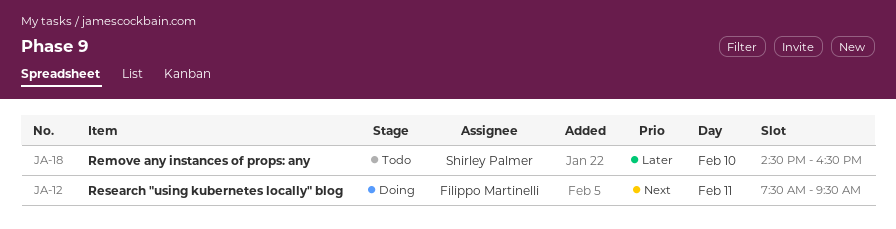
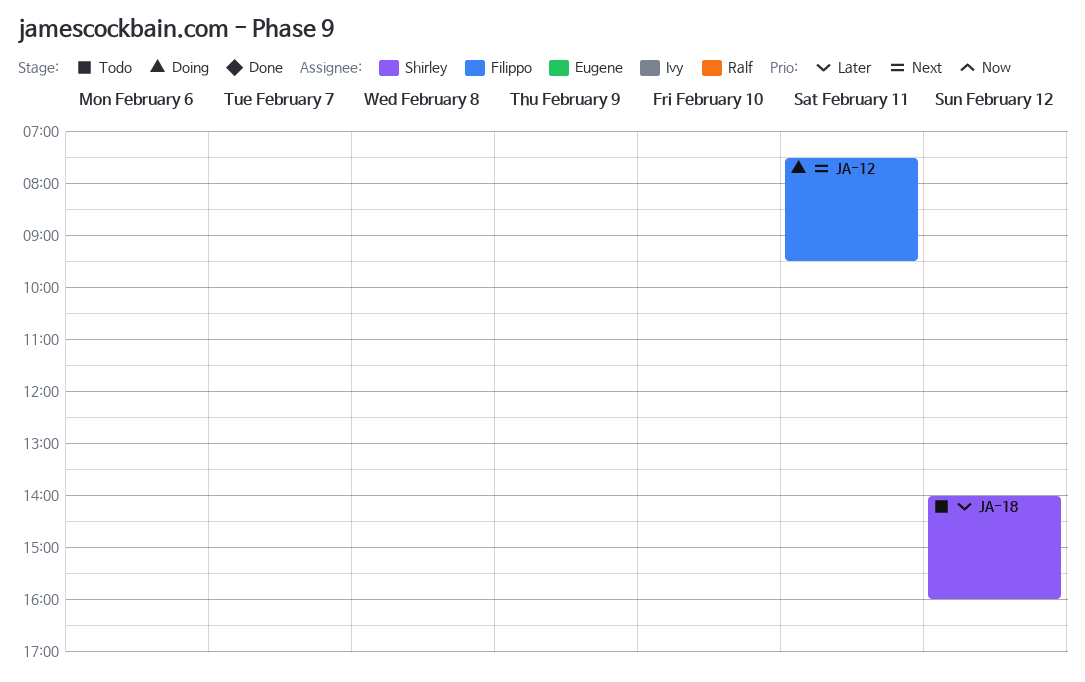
JA-18, day: Feb 10 -> Feb 12
JA-18, begins: 14:30 -> 14:00
JA-18, ends: 16:30 -> 16:00

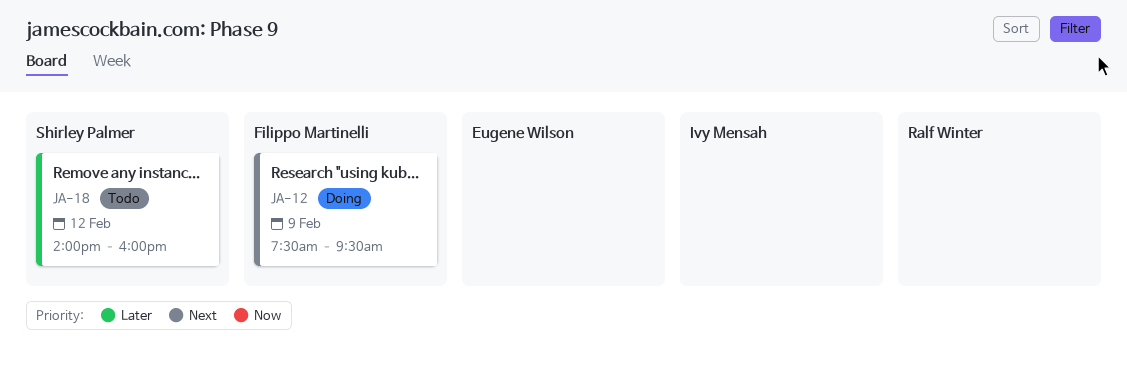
JA-12, day: Feb 11 -> Feb 9

